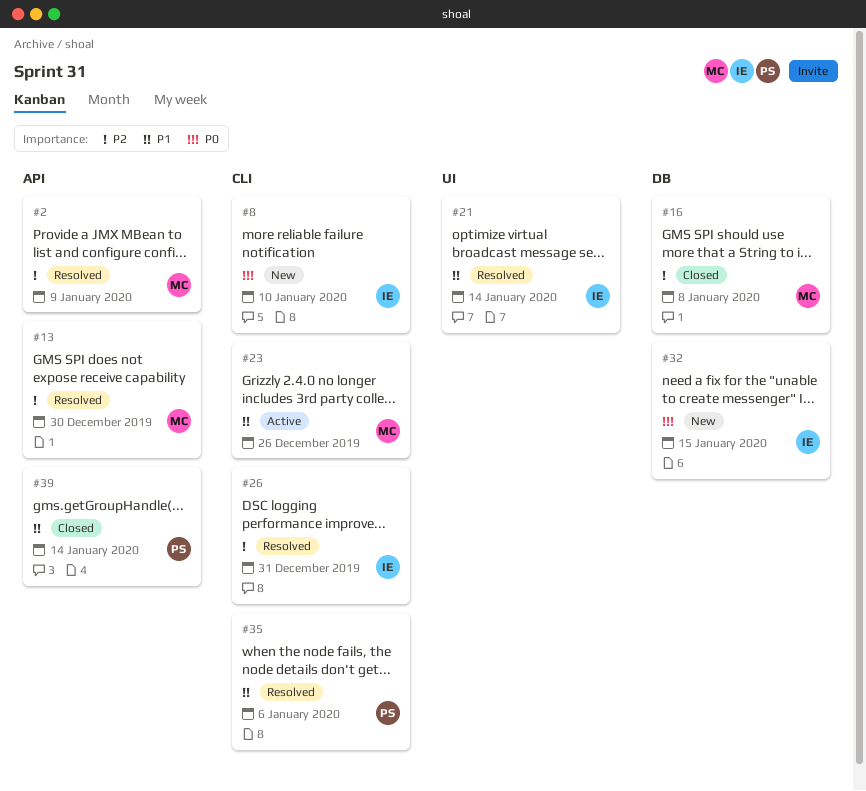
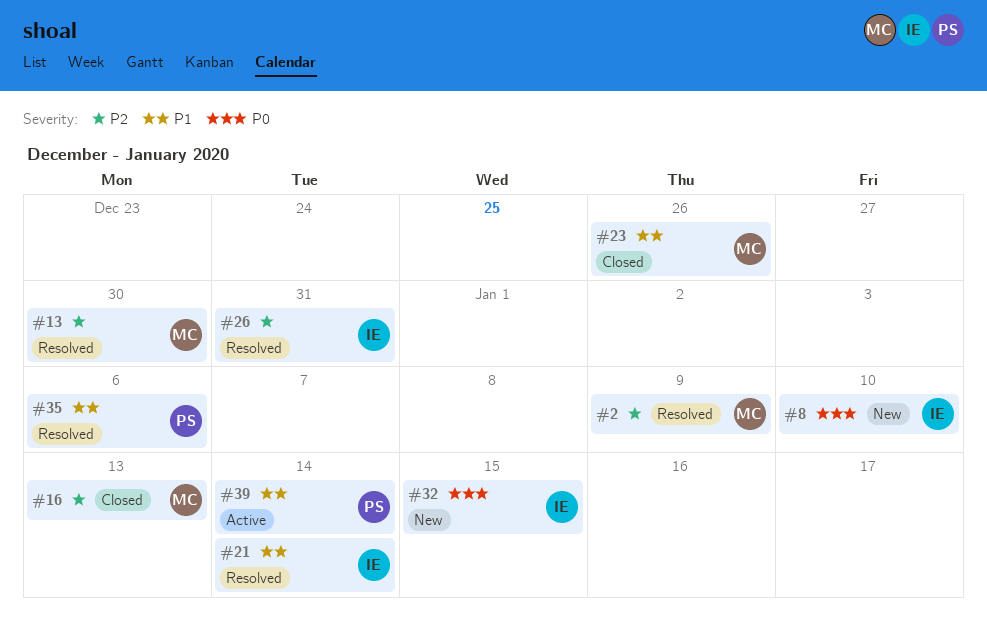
#16, due: Jan 8 -> Jan 13
#23, status: Active -> Closed
#39, status: Closed -> Active

